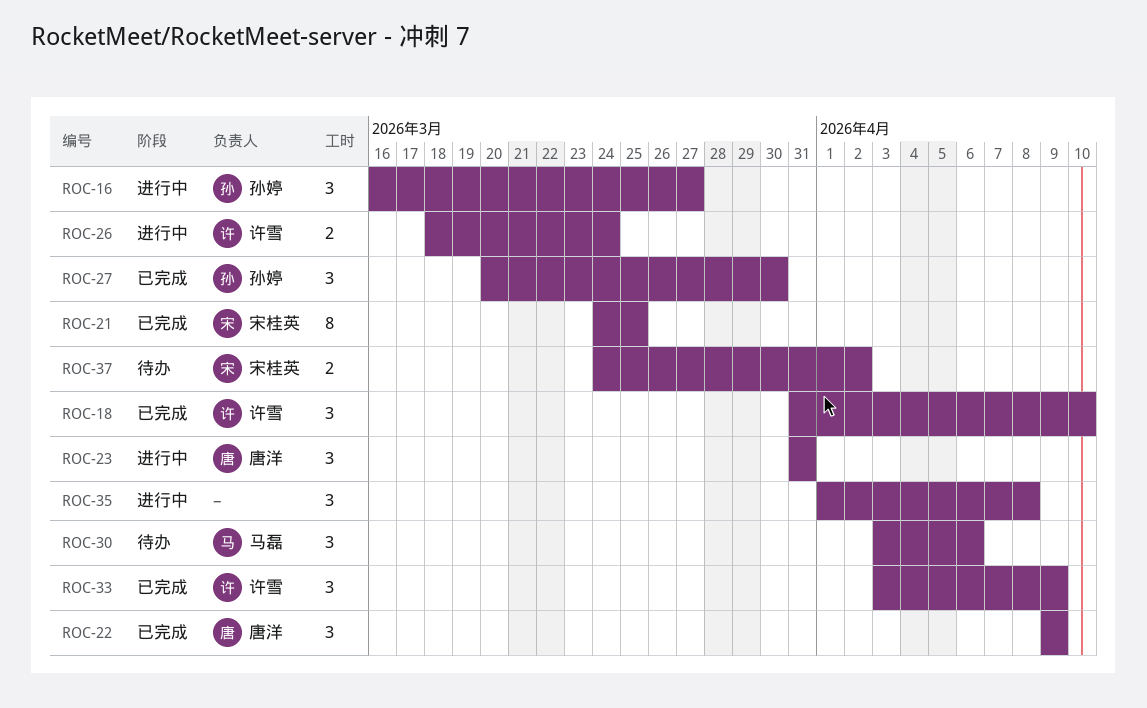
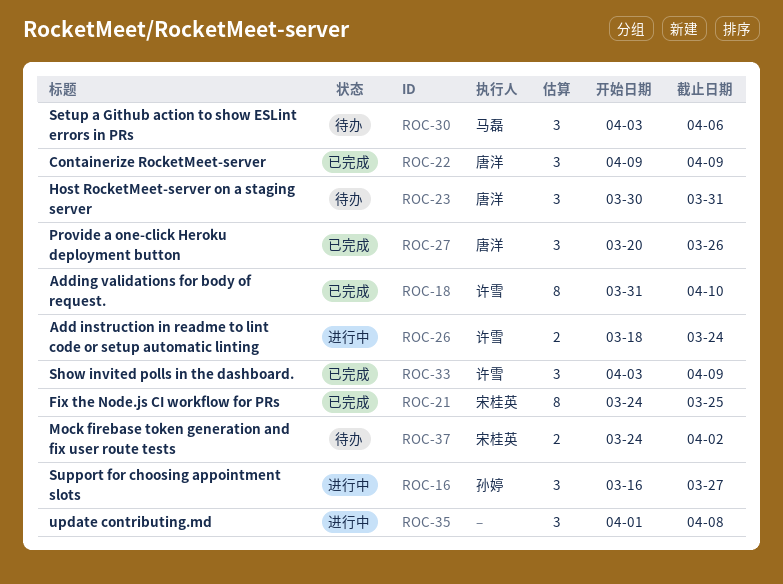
ROC-18, estimate: 3 -> 8
ROC-23, status: 进行中 -> 待办
ROC-23, start: Mar 31 -> Mar 30
ROC-27, owner: 孙婷 -> 唐洋
ROC-27, due: Mar 30 -> Mar 26

